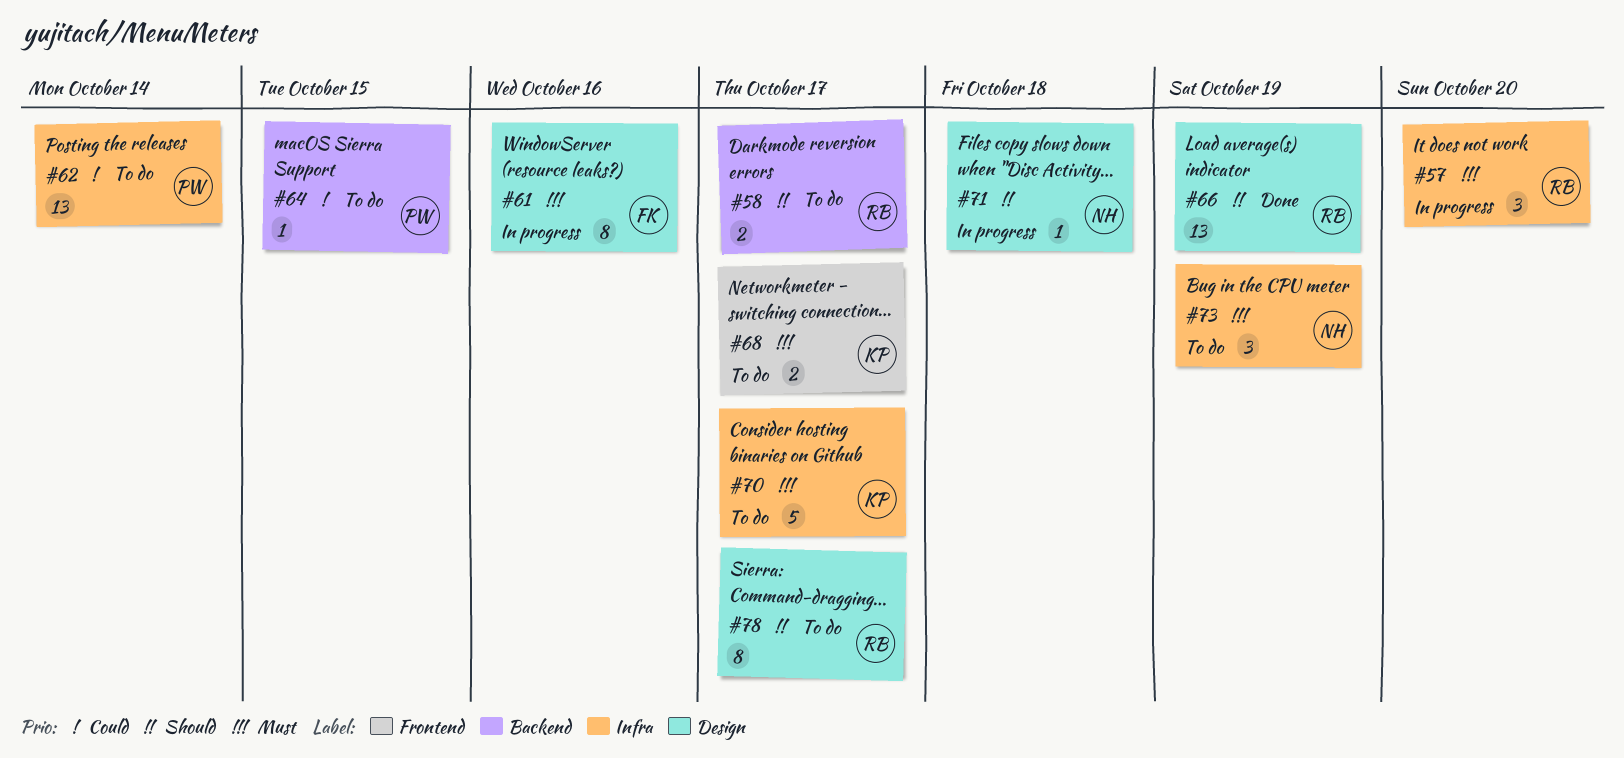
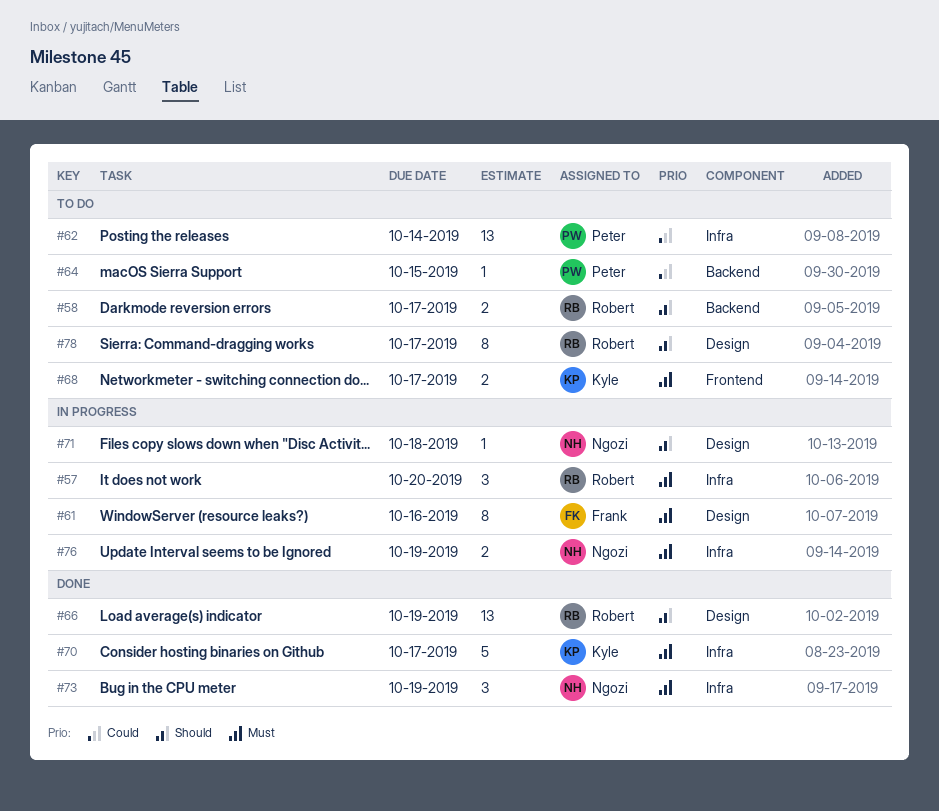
#70, status: To do -> Done
#73, status: To do -> Done
#76: none -> present

